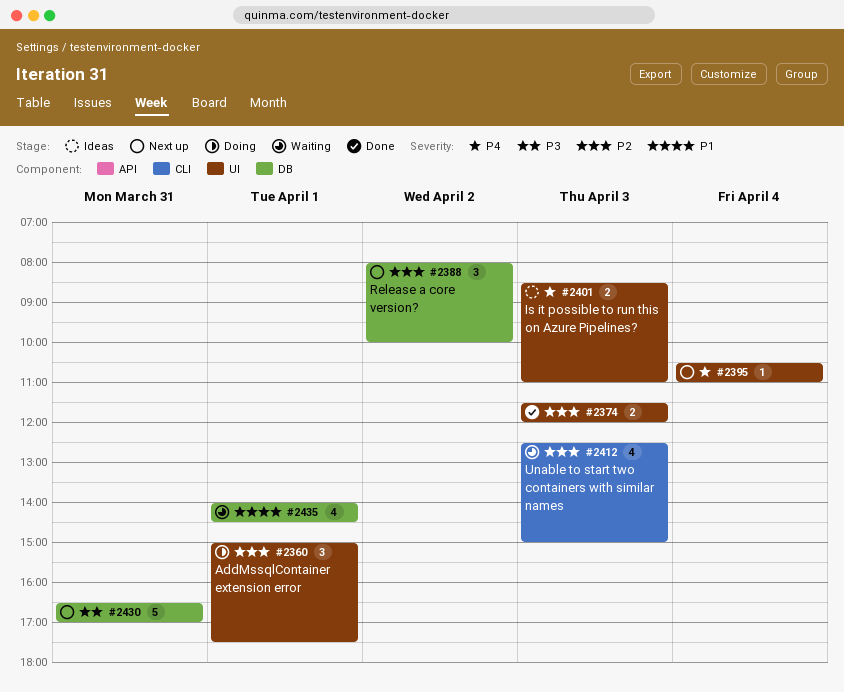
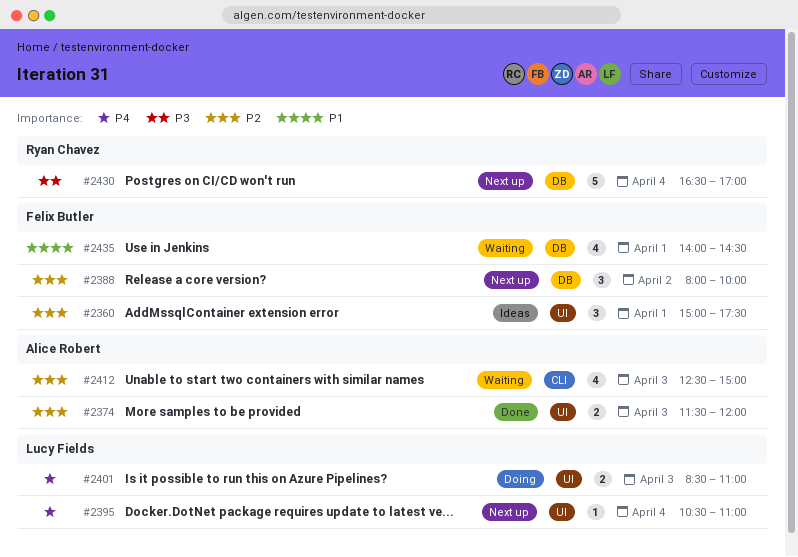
#2360, status: Doing -> Ideas
#2401, status: Ideas -> Doing
#2430, day: Mar 31 -> Apr 4

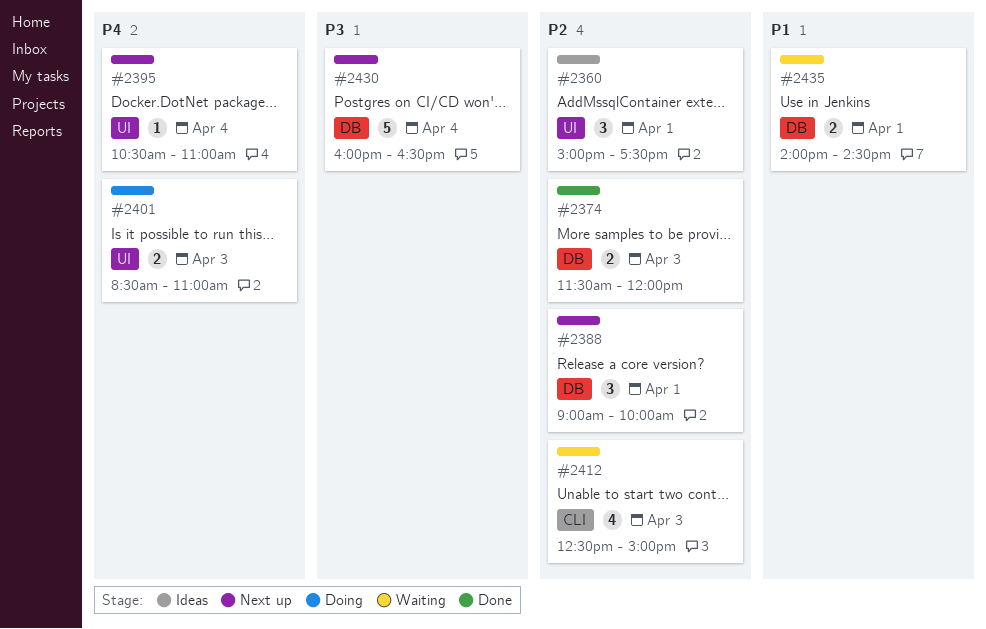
#2374, label: UI -> DB
#2388, day: Apr 2 -> Apr 1
#2388, begins: 08:00 -> 09:00
#2430, begins: 16:30 -> 16:00
#2430, ends: 17:00 -> 16:30
#2435, estimate: 4 -> 2

